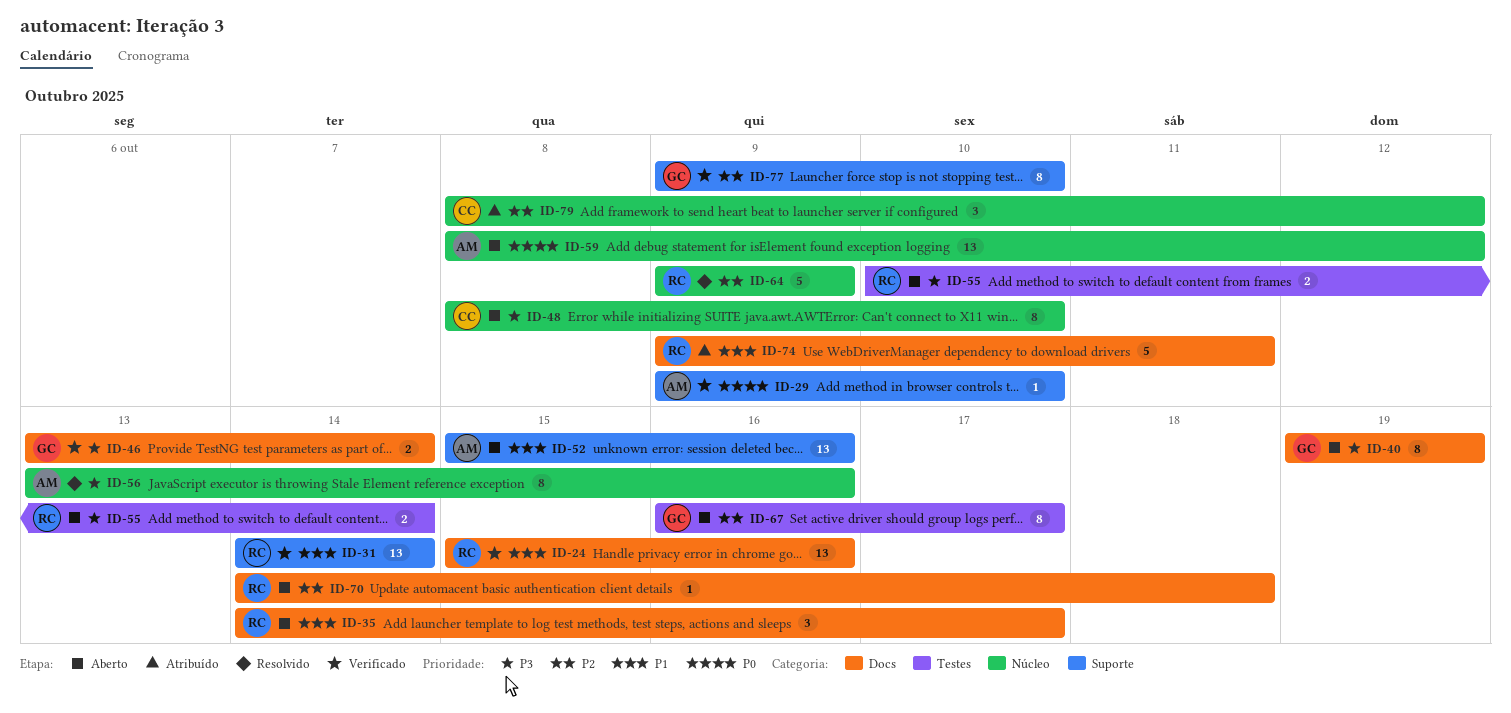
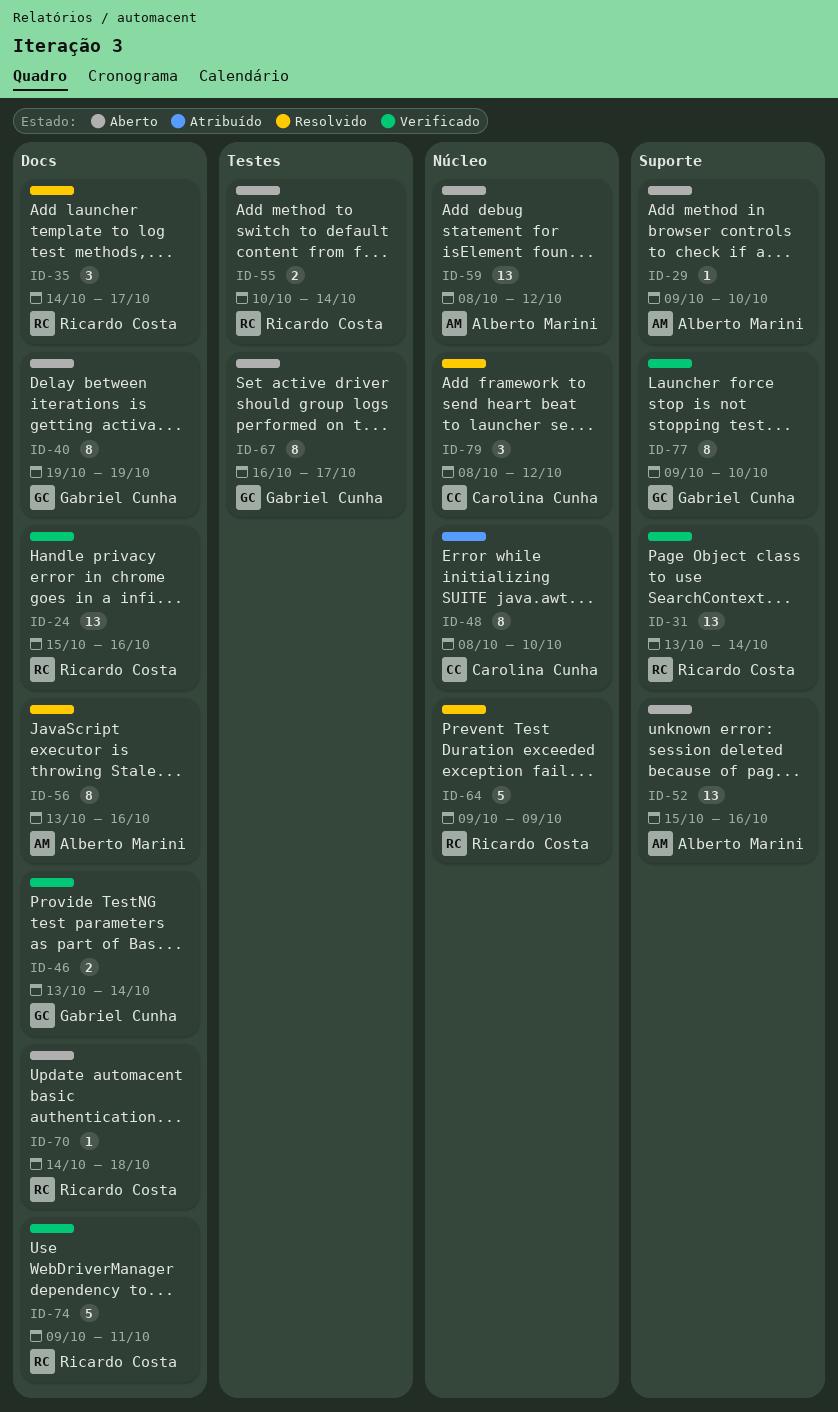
ID-29, status: Verificado -> Aberto
ID-31, start: Oct 14 -> Oct 13
ID-35, status: Aberto -> Resolvido
ID-48, status: Aberto -> Atribuído
ID-56, label: Núcleo -> Docs
ID-74, status: Atribuído -> Verificado
ID-79, status: Atribuído -> Resolvido

